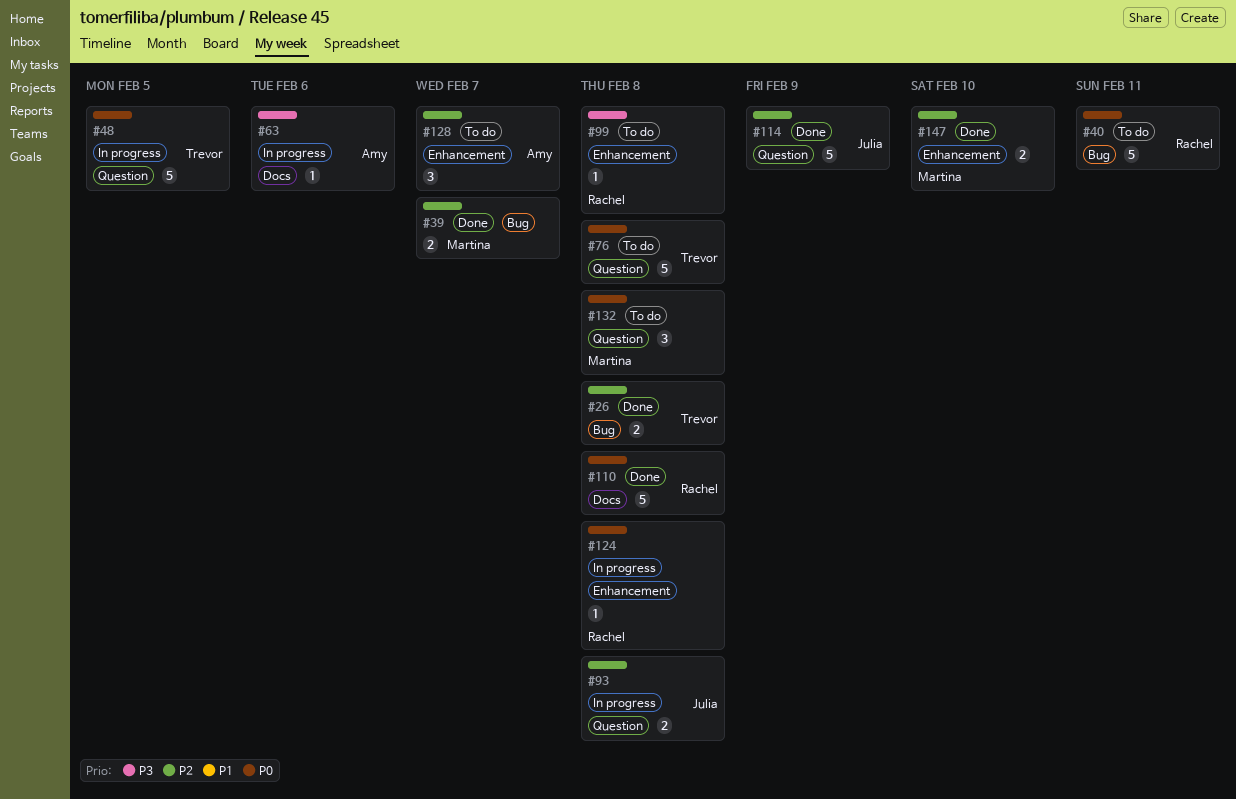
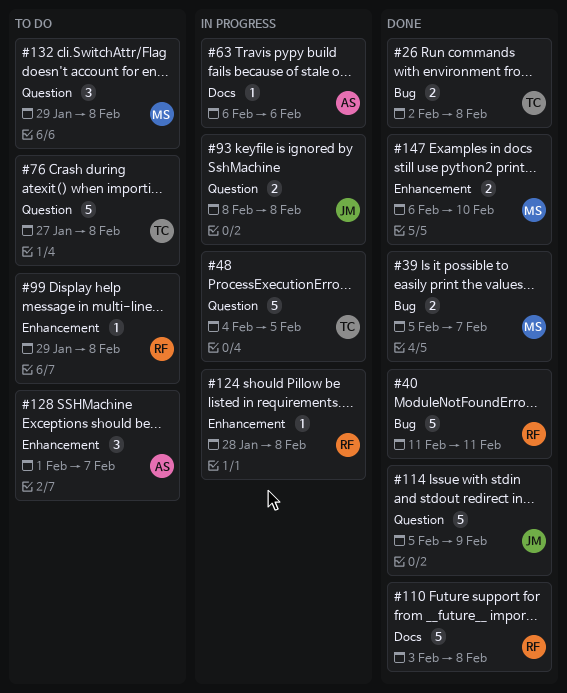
#40, status: To do -> Done

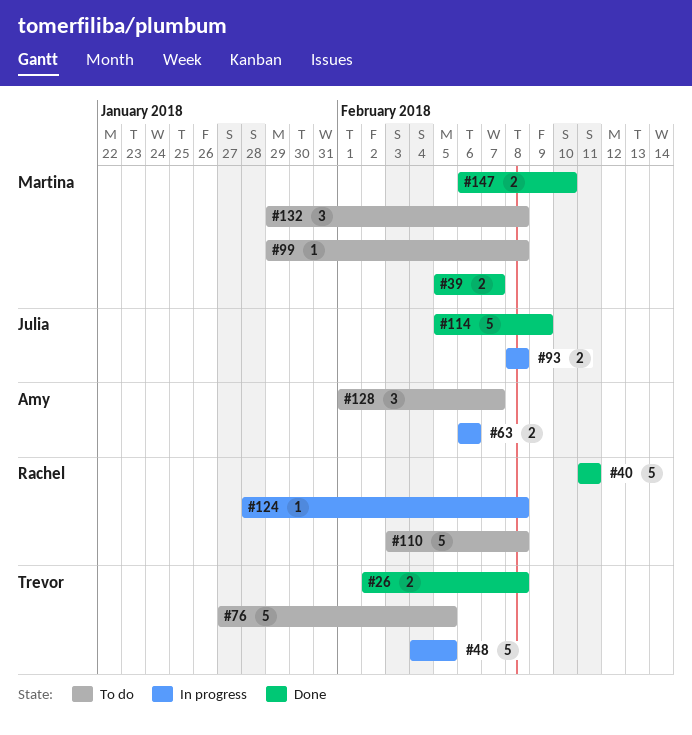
#63, estimate: 1 -> 2
#76, due: Feb 8 -> Feb 5
#99, owner: Rachel -> Martina
#110, status: Done -> To do

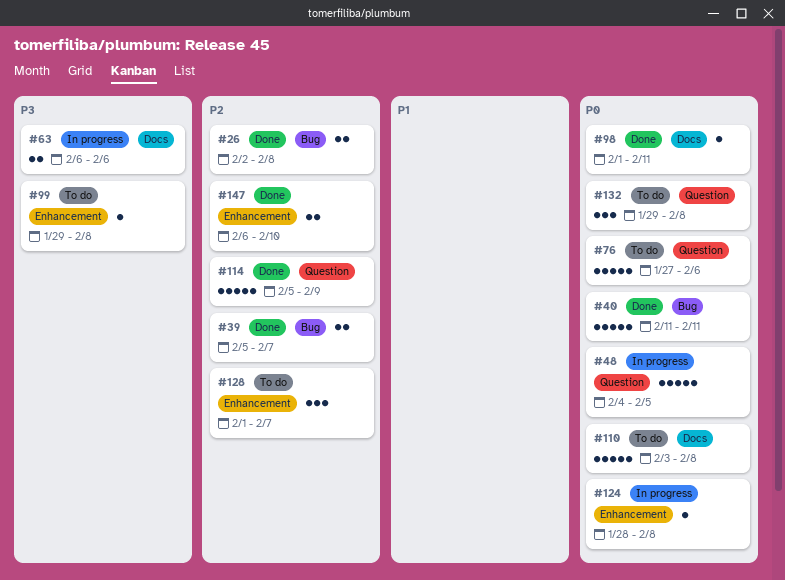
#76, due: Feb 5 -> Feb 6
#93: present -> none
#98: none -> present

